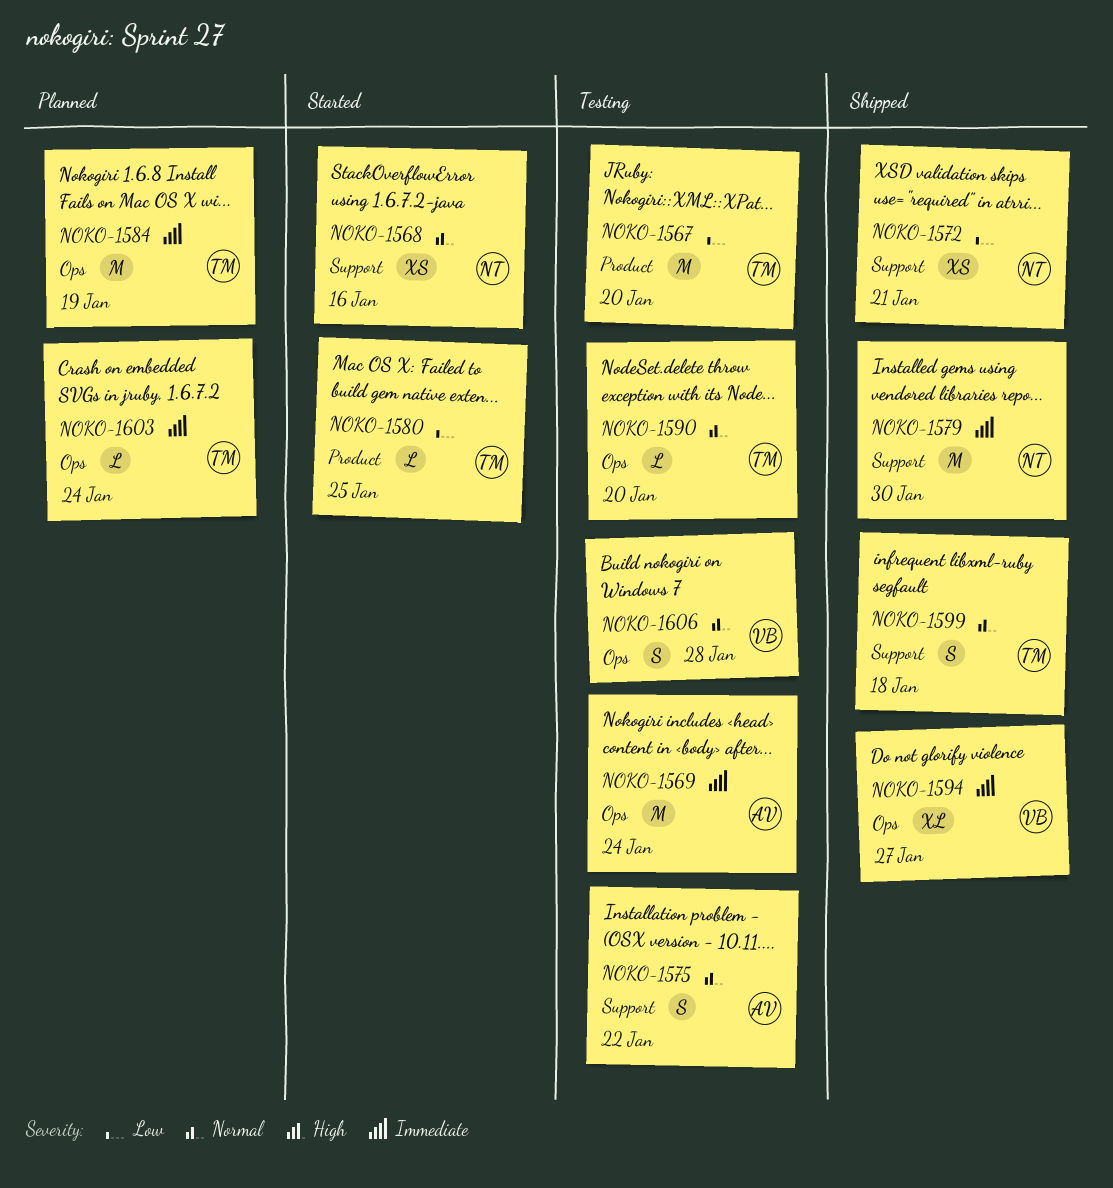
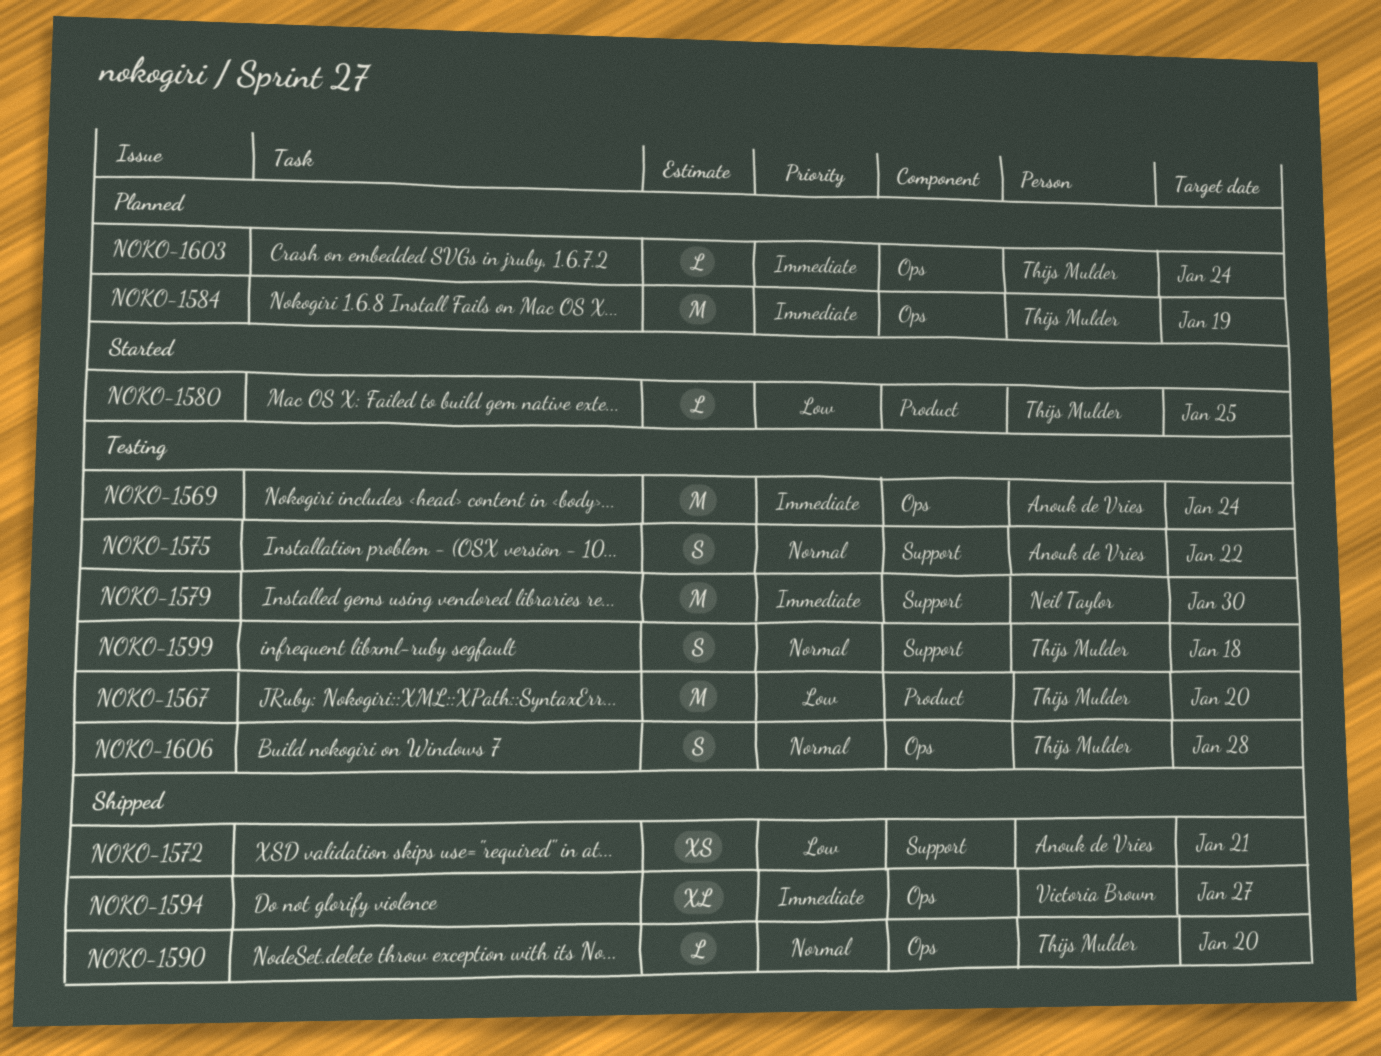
NOKO-1568: present -> none
NOKO-1572, owner: Neil Taylor -> Anouk de Vries
NOKO-1579, status: Shipped -> Testing
NOKO-1590, status: Testing -> Shipped
NOKO-1599, status: Shipped -> Testing
NOKO-1606, owner: Victoria Brown -> Thijs Mulder

